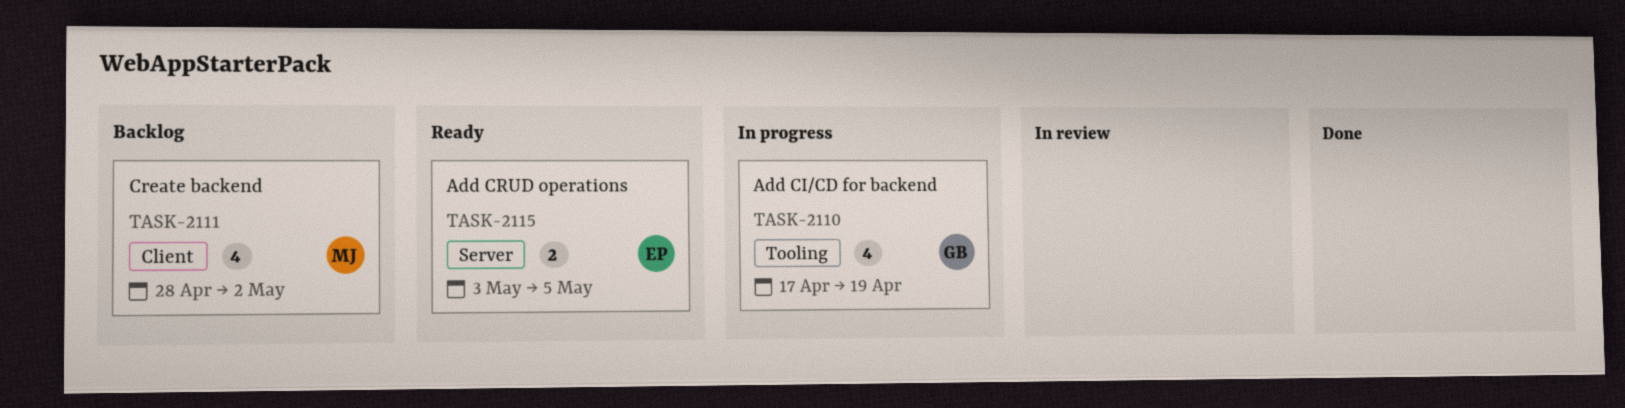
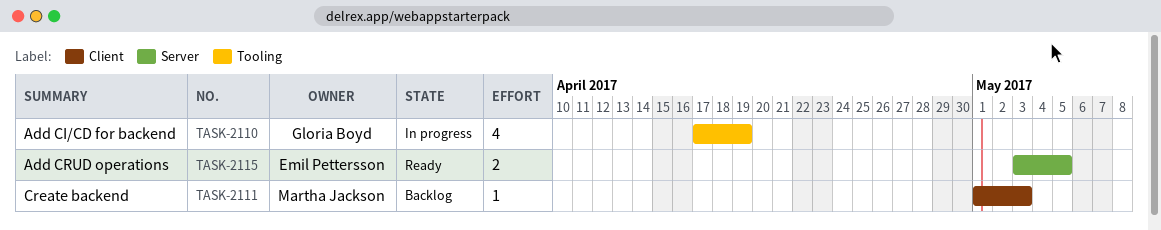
TASK-2111, estimate: 4 -> 1
TASK-2111, start: Apr 28 -> May 1
TASK-2111, due: May 2 -> May 3

